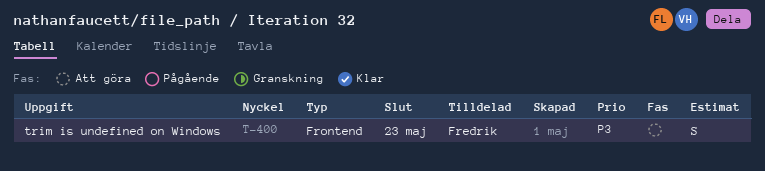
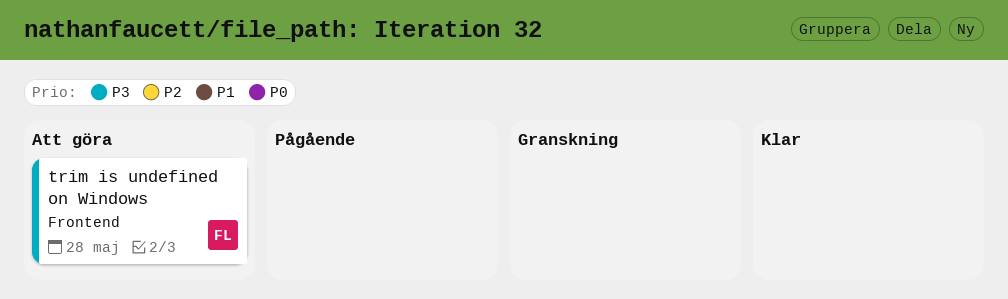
trim is undefined on Windows, due: May 23 -> May 28

